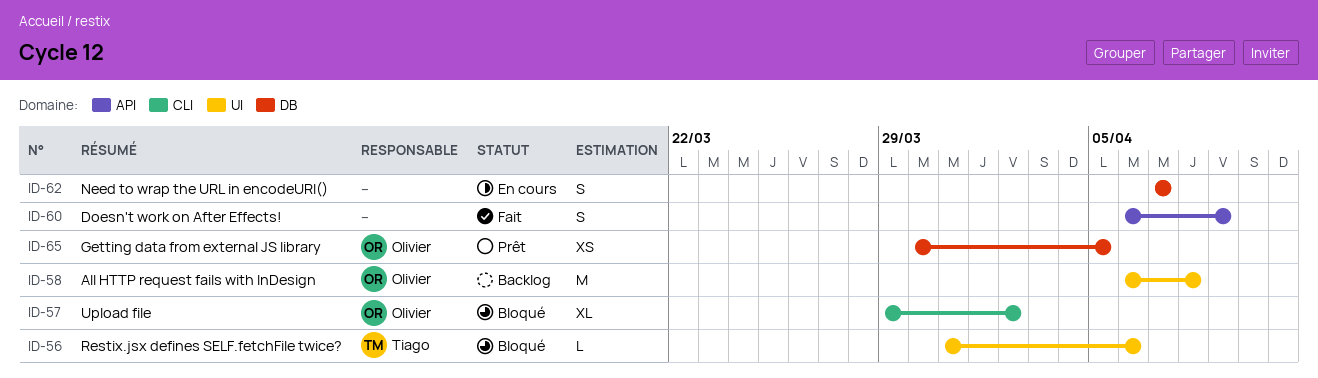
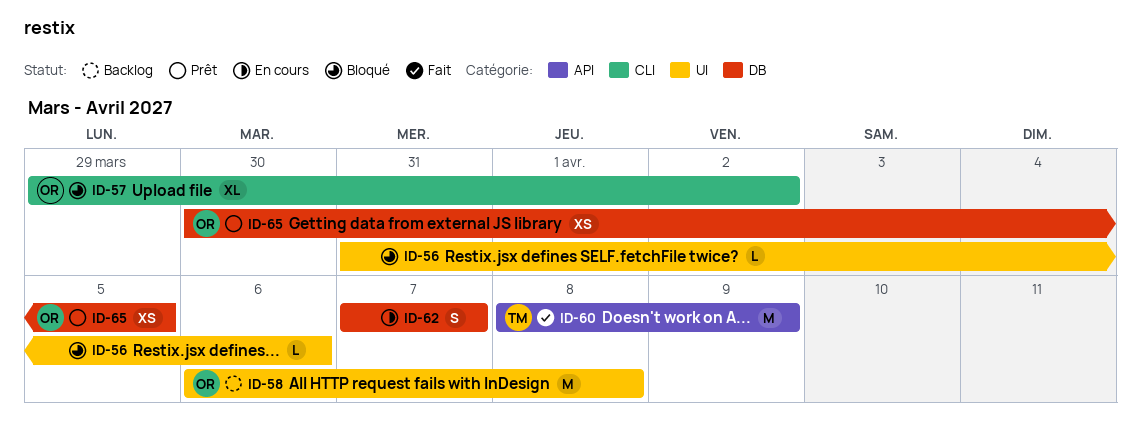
ID-56, owner: Tiago -> none
ID-60, owner: none -> Tiago
ID-60, estimate: S -> M
ID-60, start: Apr 6 -> Apr 8

